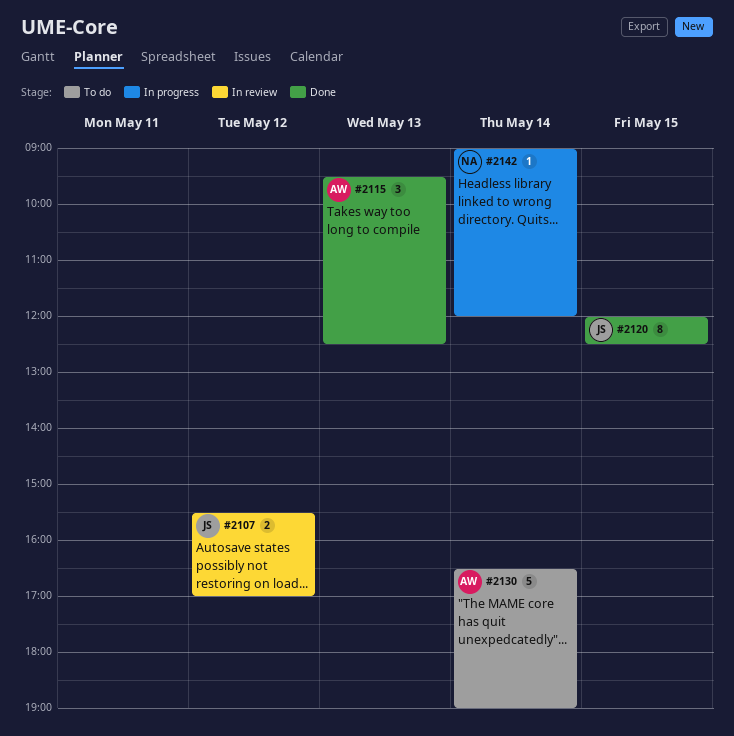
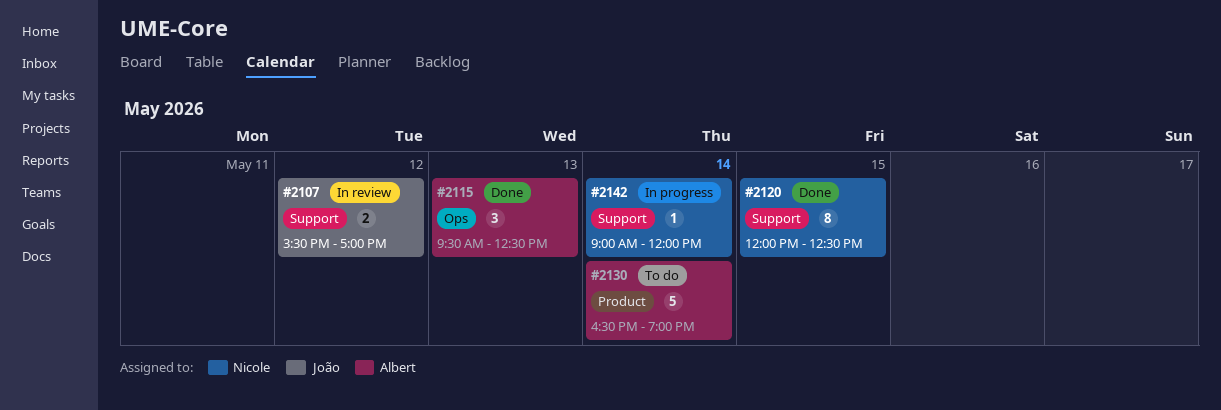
#2120, owner: João -> Nicole

